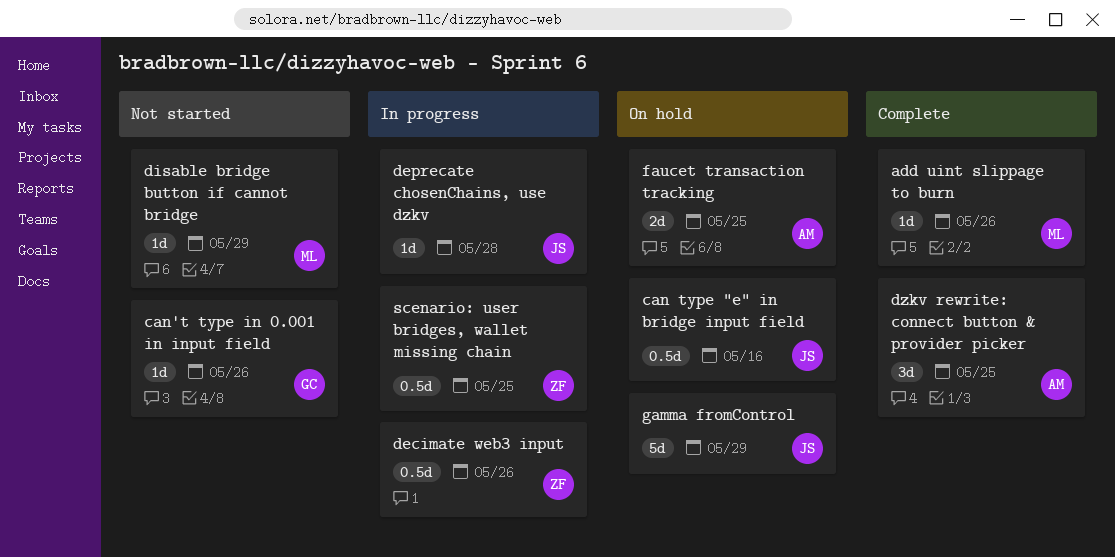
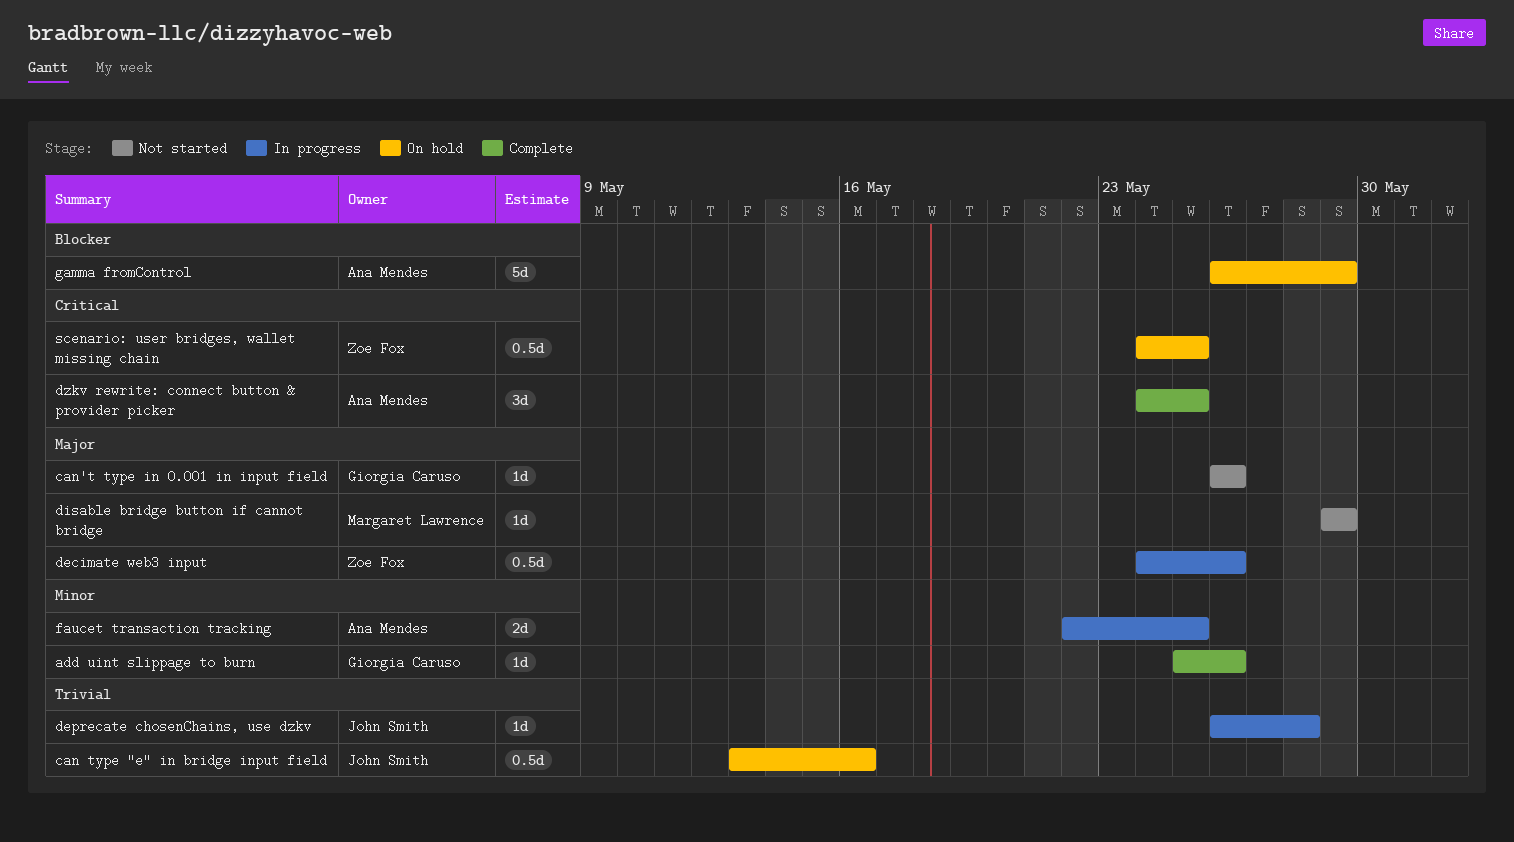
add uint slippage to burn, owner: Margaret Lawrence -> Giorgia Caruso
faucet transaction tracking, status: On hold -> In progress
gamma fromControl, owner: John Smith -> Ana Mendes
scenario: user bridges, wallet missing chain, status: In progress -> On hold

